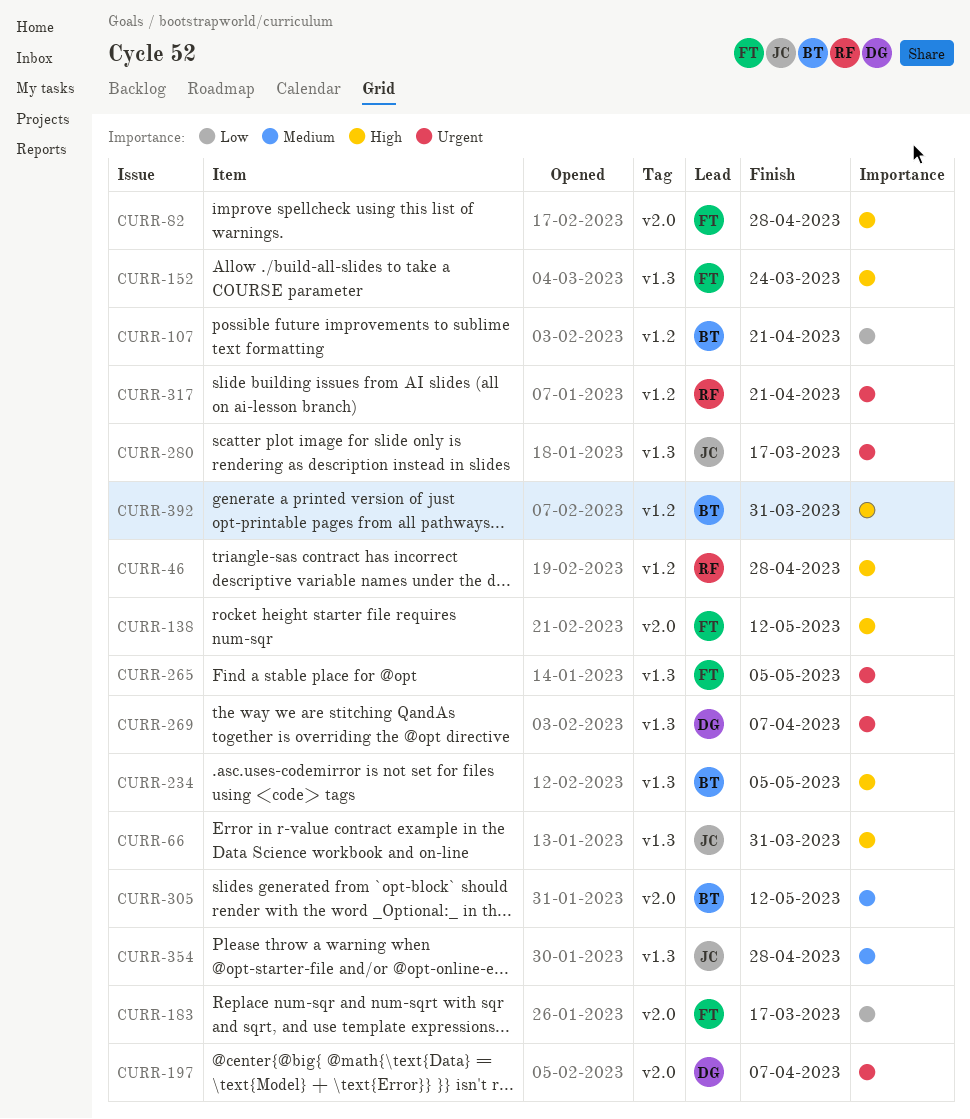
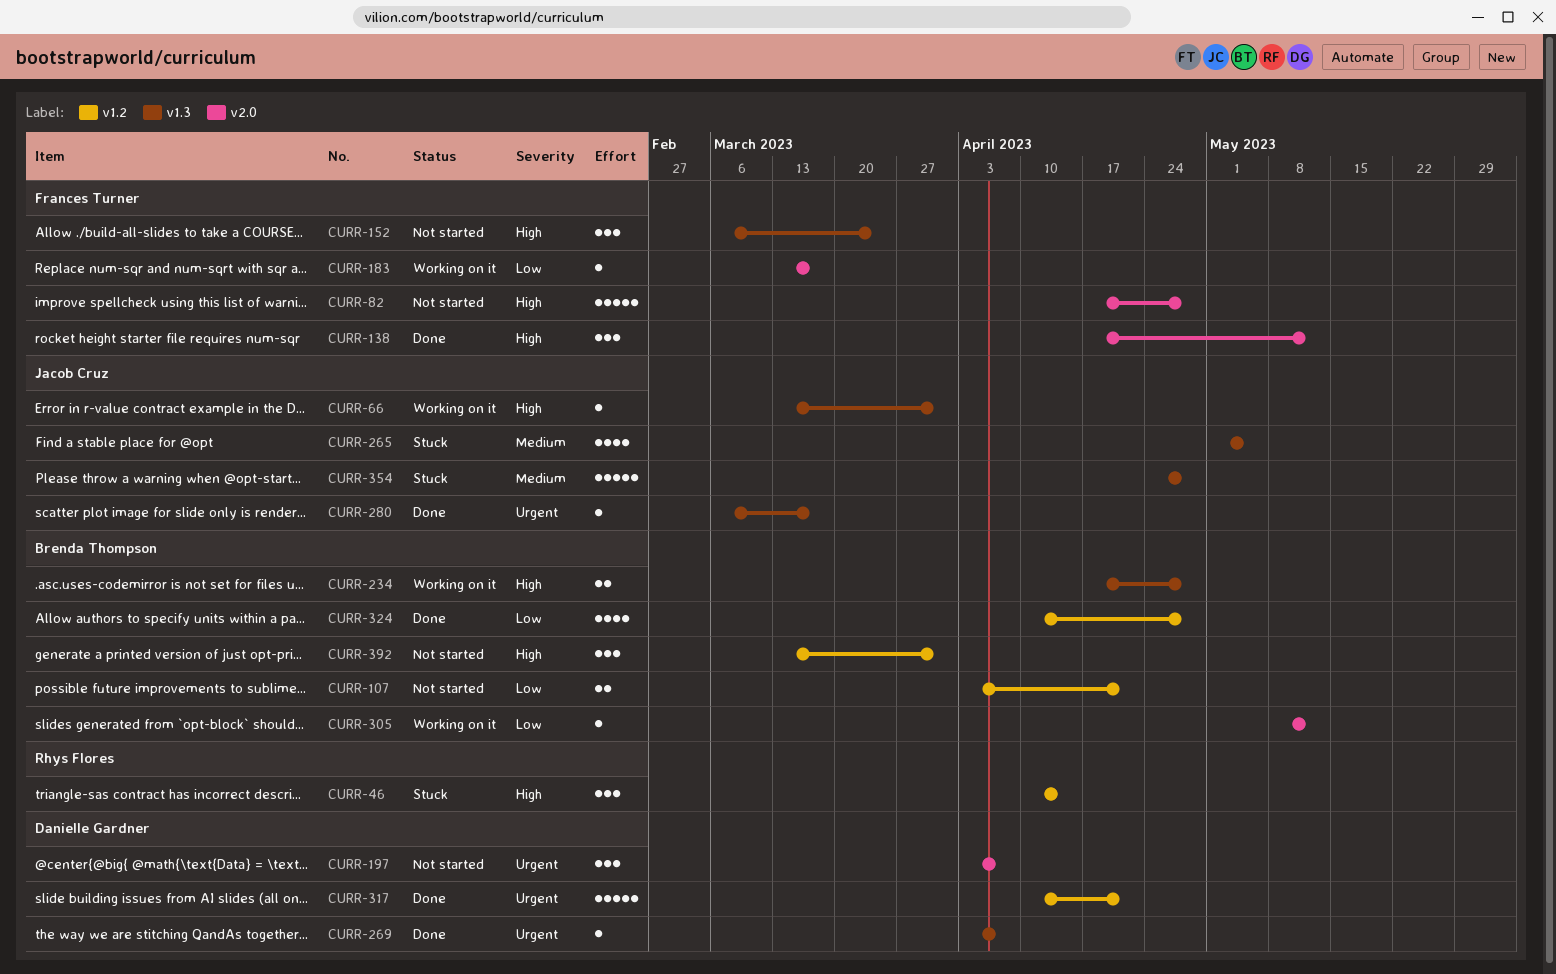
CURR-46, due: Apr 28 -> Apr 14
CURR-234, due: May 5 -> Apr 28
CURR-265, owner: Frances Turner -> Jacob Cruz
CURR-265, priority: Urgent -> Medium
CURR-305, priority: Medium -> Low
CURR-317, owner: Rhys Flores -> Danielle Gardner
CURR-324: none -> present

